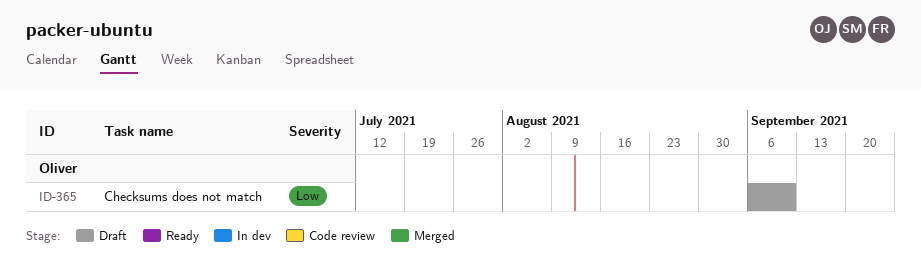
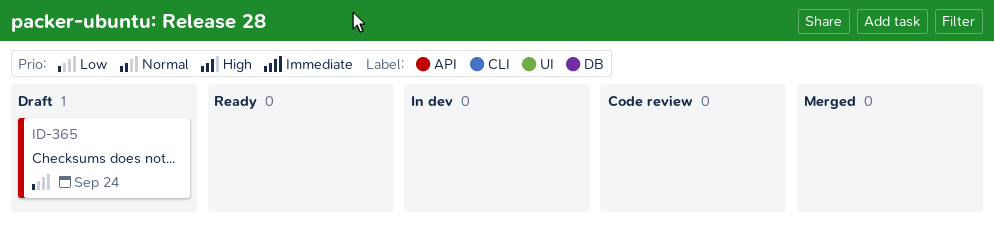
ID-365, due: Sep 10 -> Sep 24

